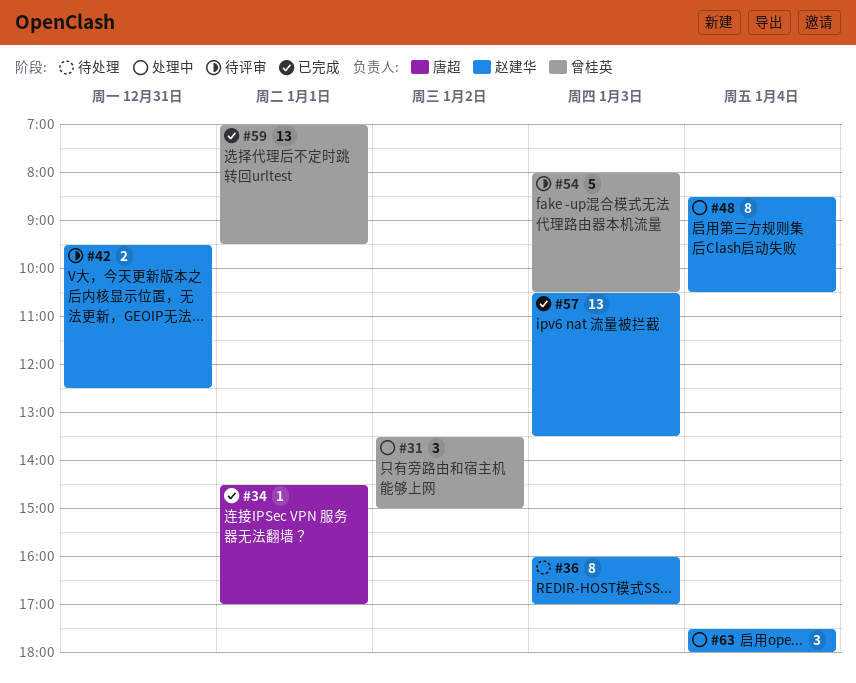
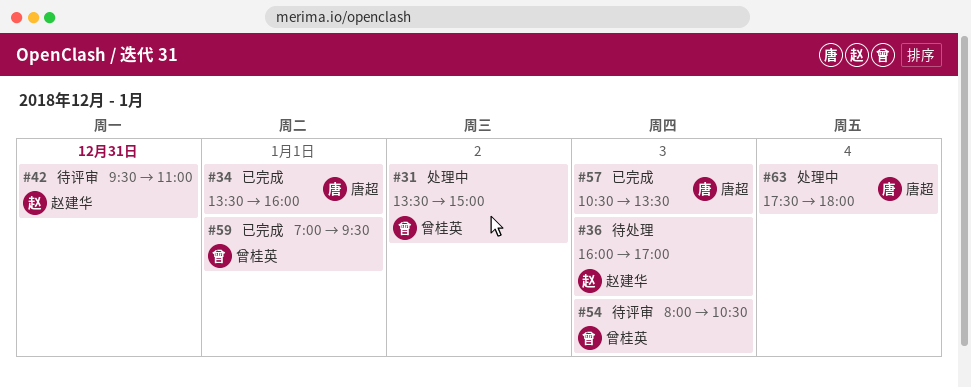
#34, begins: 14:30 -> 13:30
#34, ends: 17:00 -> 16:00
#42, ends: 12:30 -> 11:00
#48: present -> none
#57, owner: 赵建华 -> 唐超
#63, owner: 赵建华 -> 唐超

